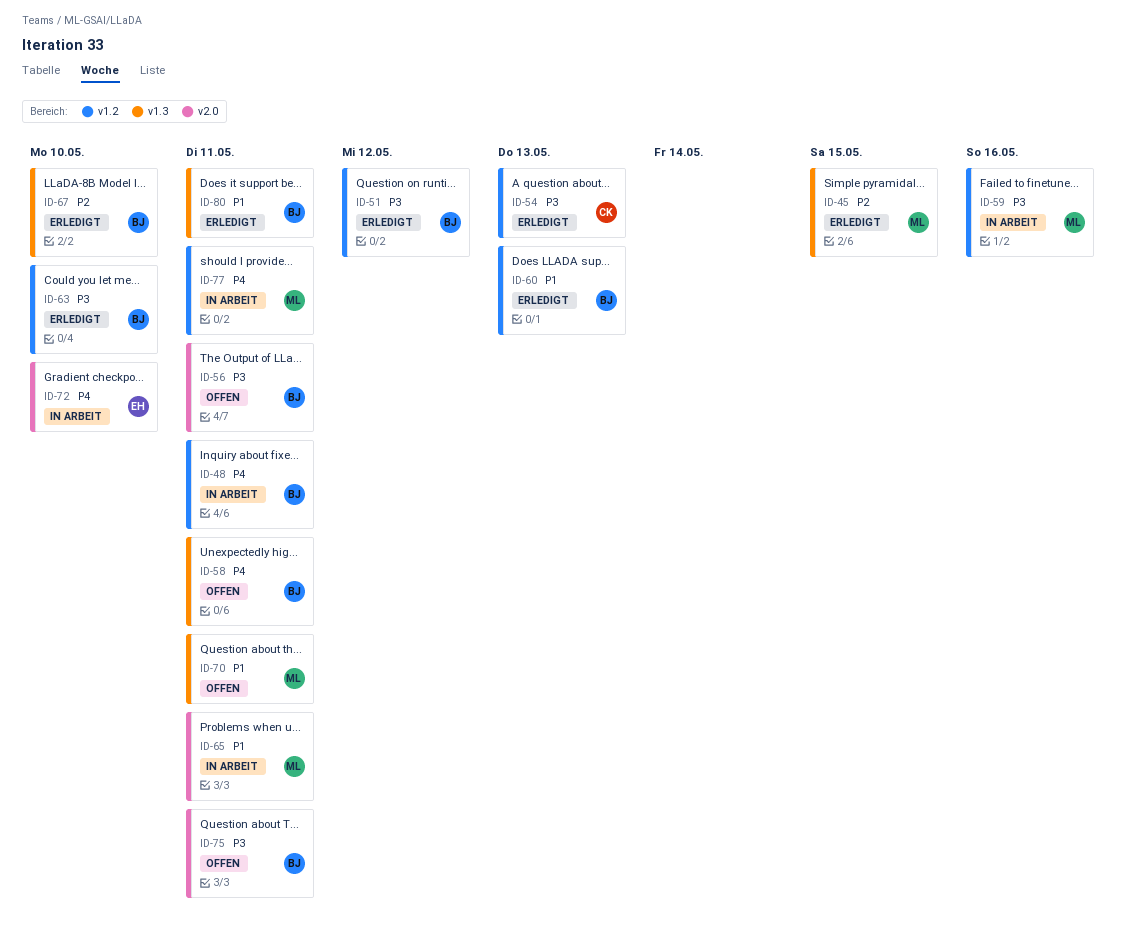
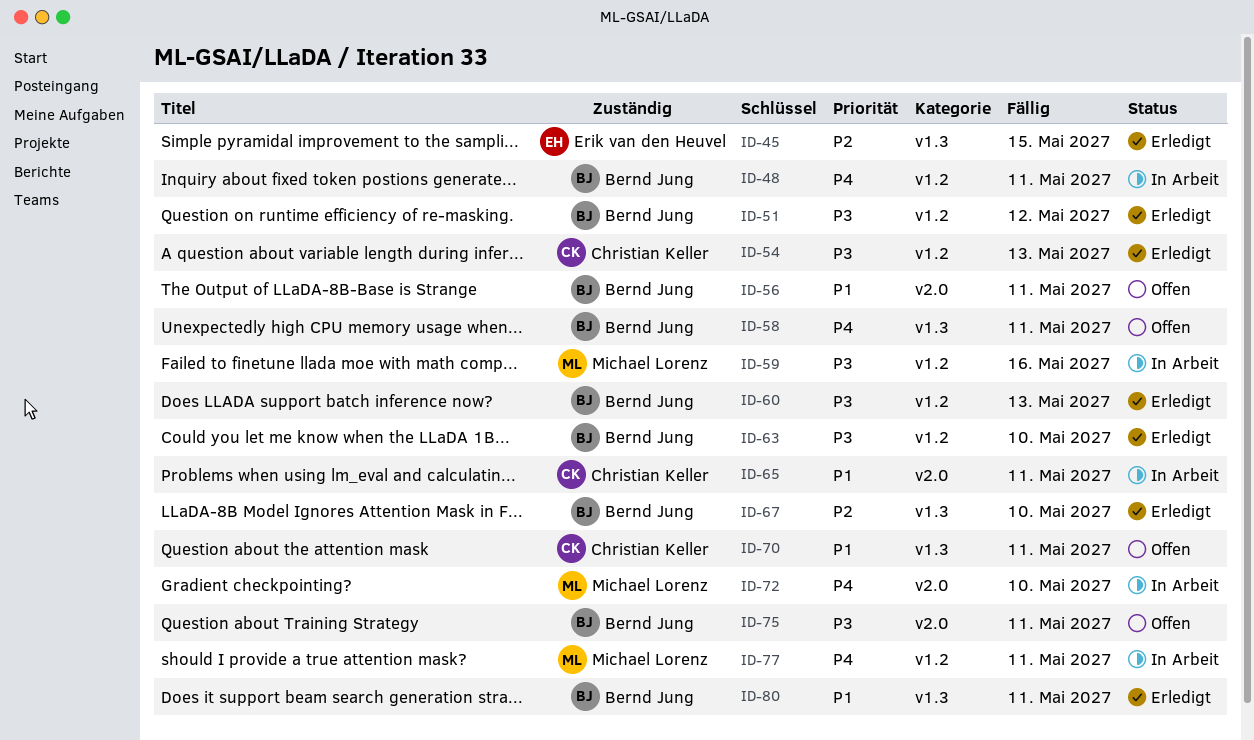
ID-45, owner: Michael Lorenz -> Erik van den Heuvel
ID-56, priority: P3 -> P1
ID-60, priority: P1 -> P3
ID-65, owner: Michael Lorenz -> Christian Keller
ID-70, owner: Michael Lorenz -> Christian Keller
ID-72, owner: Erik van den Heuvel -> Michael Lorenz

